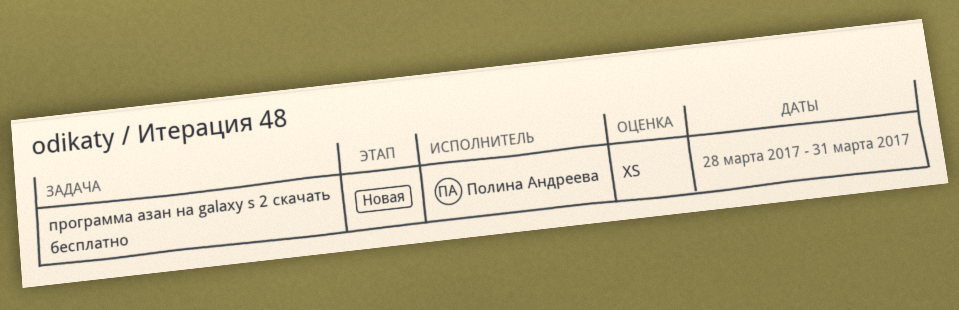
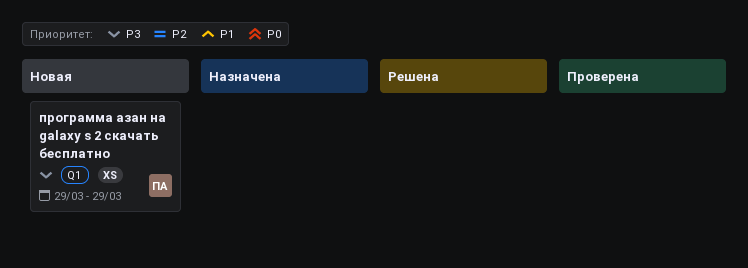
программа азан на galaxy s 2 скачать бесплатно, start: Mar 28 -> Mar 29
программа азан на galaxy s 2 скачать бесплатно, due: Mar 31 -> Mar 29

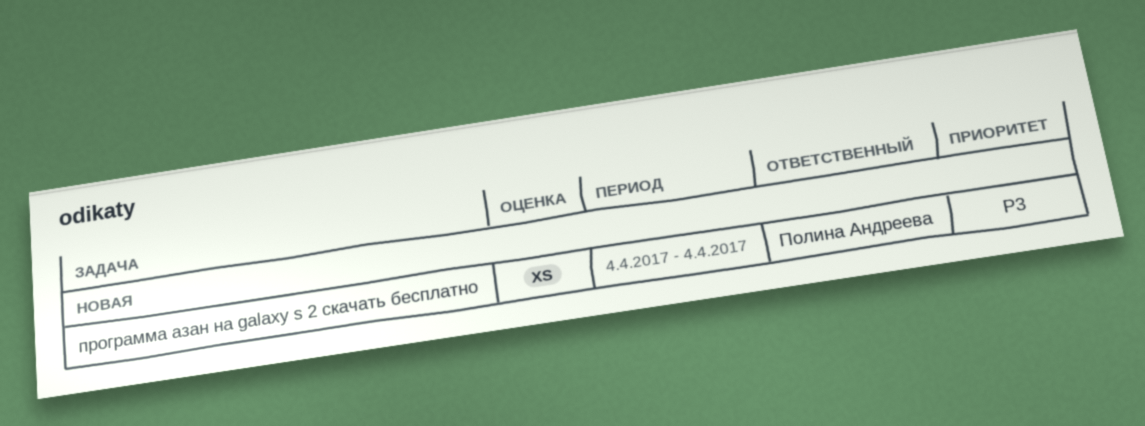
программа азан на galaxy s 2 скачать бесплатно, start: Mar 29 -> Apr 4
программа азан на galaxy s 2 скачать бесплатно, due: Mar 29 -> Apr 4

